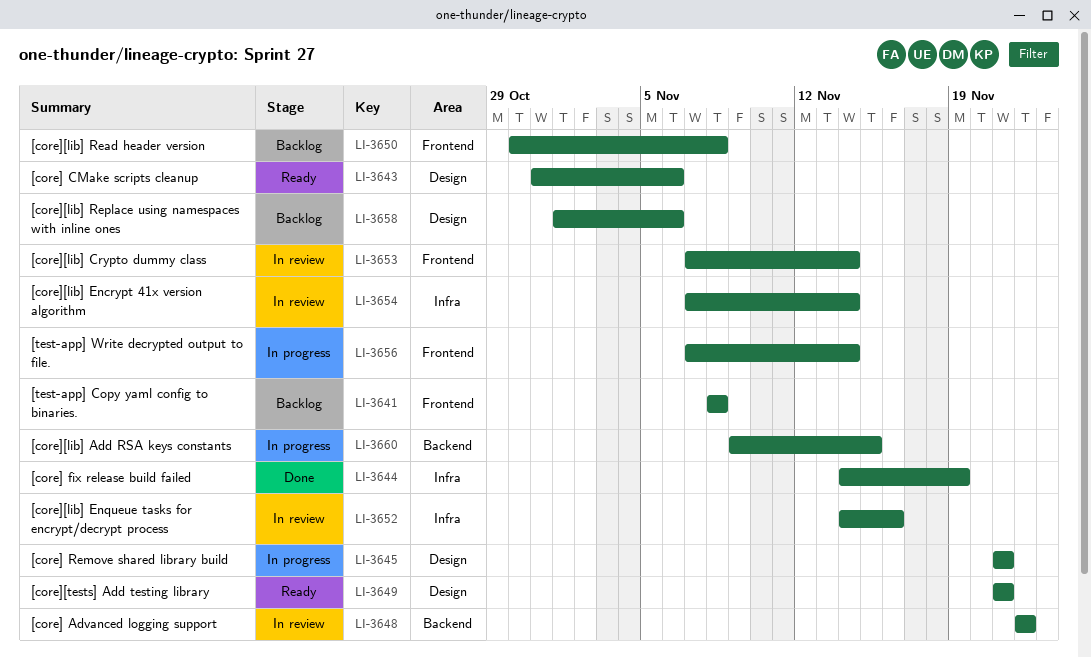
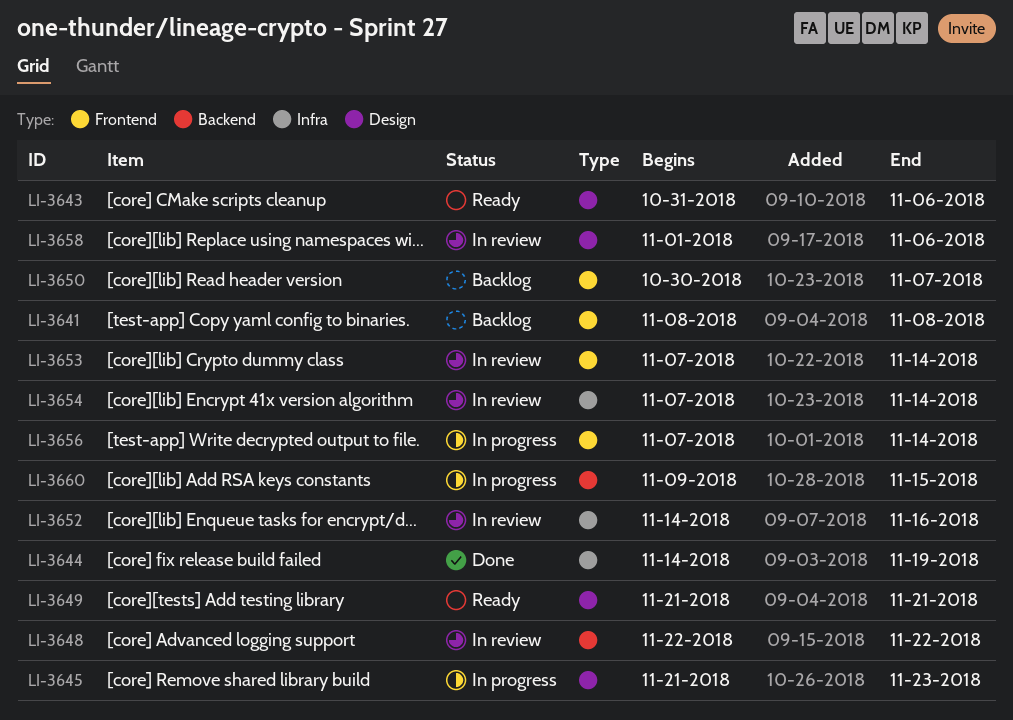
LI-3645, due: Nov 21 -> Nov 23
LI-3650, due: Nov 8 -> Nov 7
LI-3658, status: Backlog -> In review

